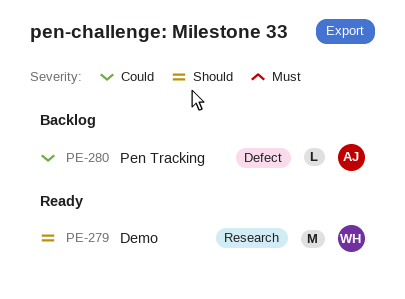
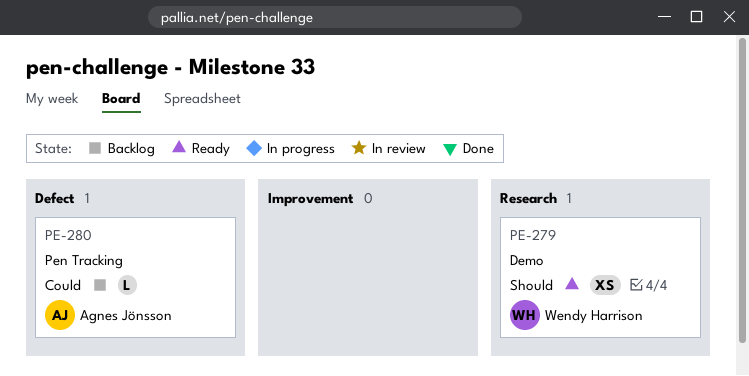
PE-279, estimate: M -> XS

